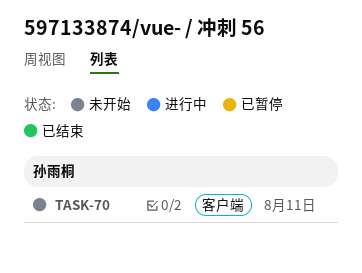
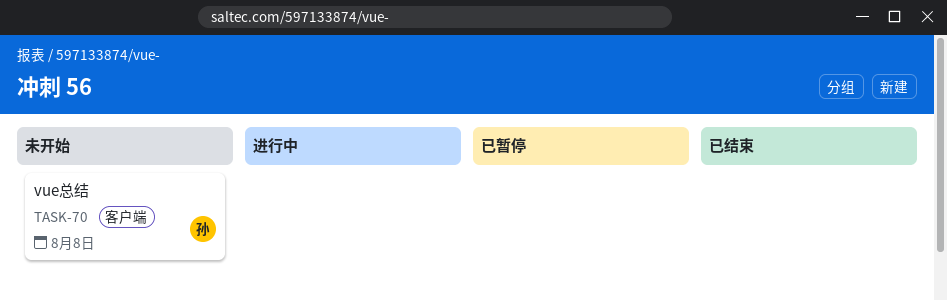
TASK-70, due: Aug 11 -> Aug 8

